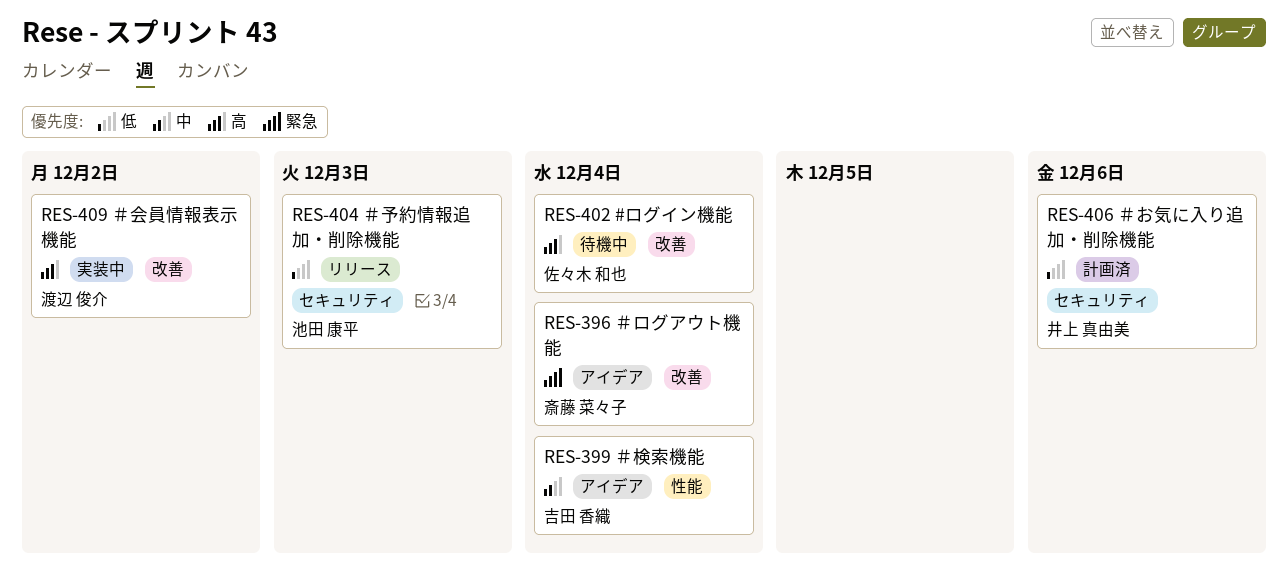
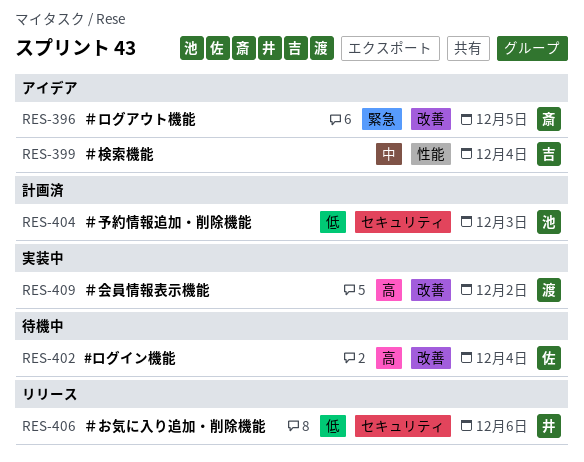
RES-396, due: Dec 4 -> Dec 5
RES-404, status: リリース -> 計画済
RES-406, status: 計画済 -> リリース

